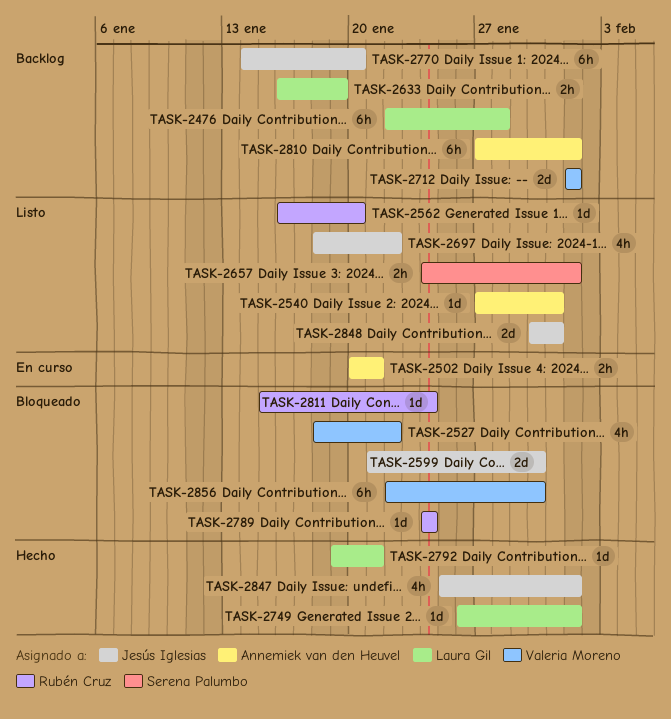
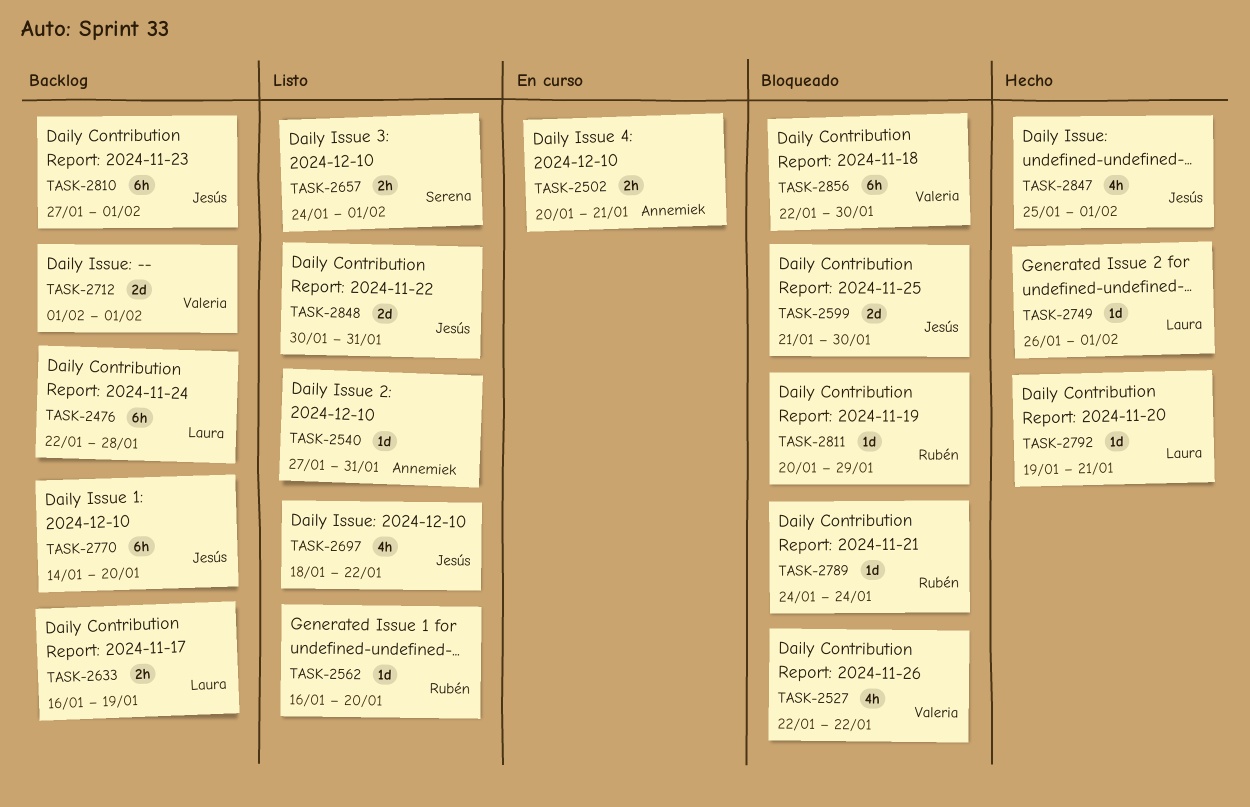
TASK-2527, start: Jan 18 -> Jan 22
TASK-2810, owner: Annemiek van den Heuvel -> Jesús Iglesias
TASK-2811, start: Jan 15 -> Jan 20
TASK-2811, due: Jan 24 -> Jan 29

